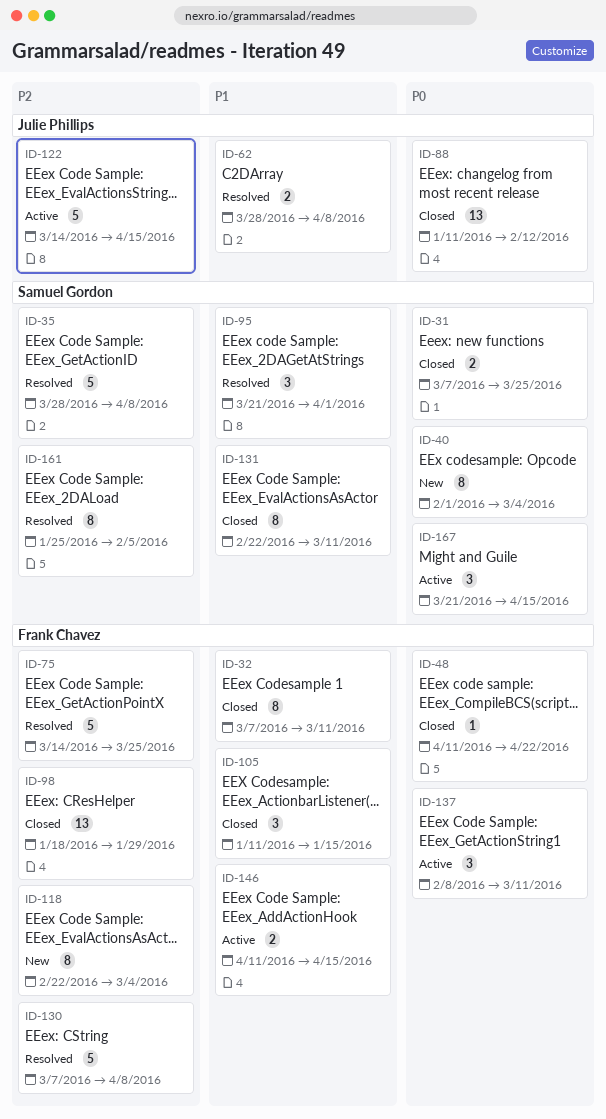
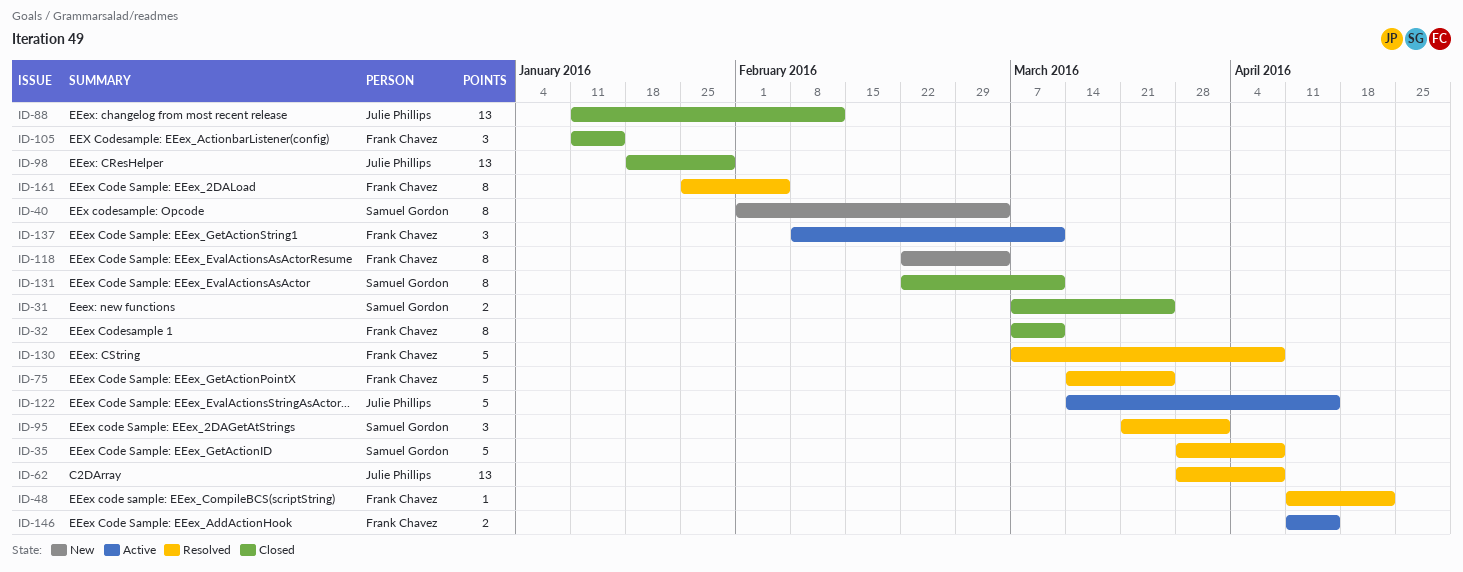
ID-48, status: Closed -> Resolved
ID-62, estimate: 2 -> 13
ID-98, owner: Frank Chavez -> Julie Phillips
ID-161, owner: Samuel Gordon -> Frank Chavez
ID-167: present -> none

